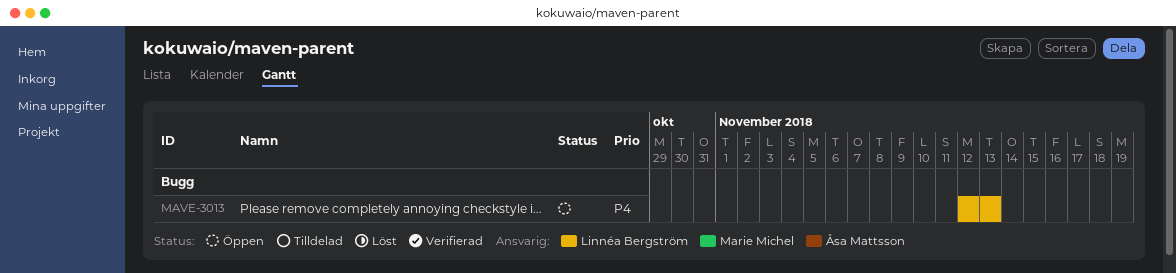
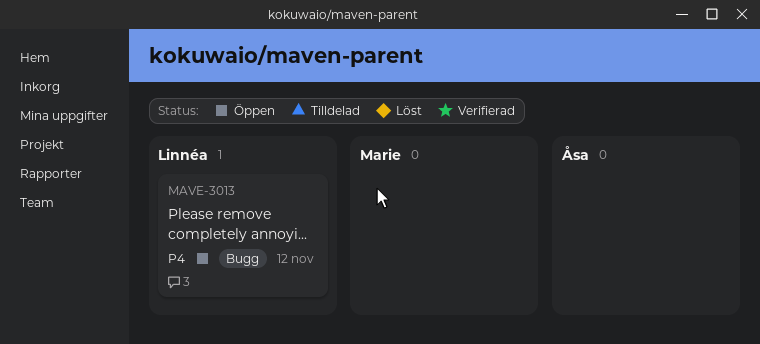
MAVE-3013, due: Nov 13 -> Nov 12

